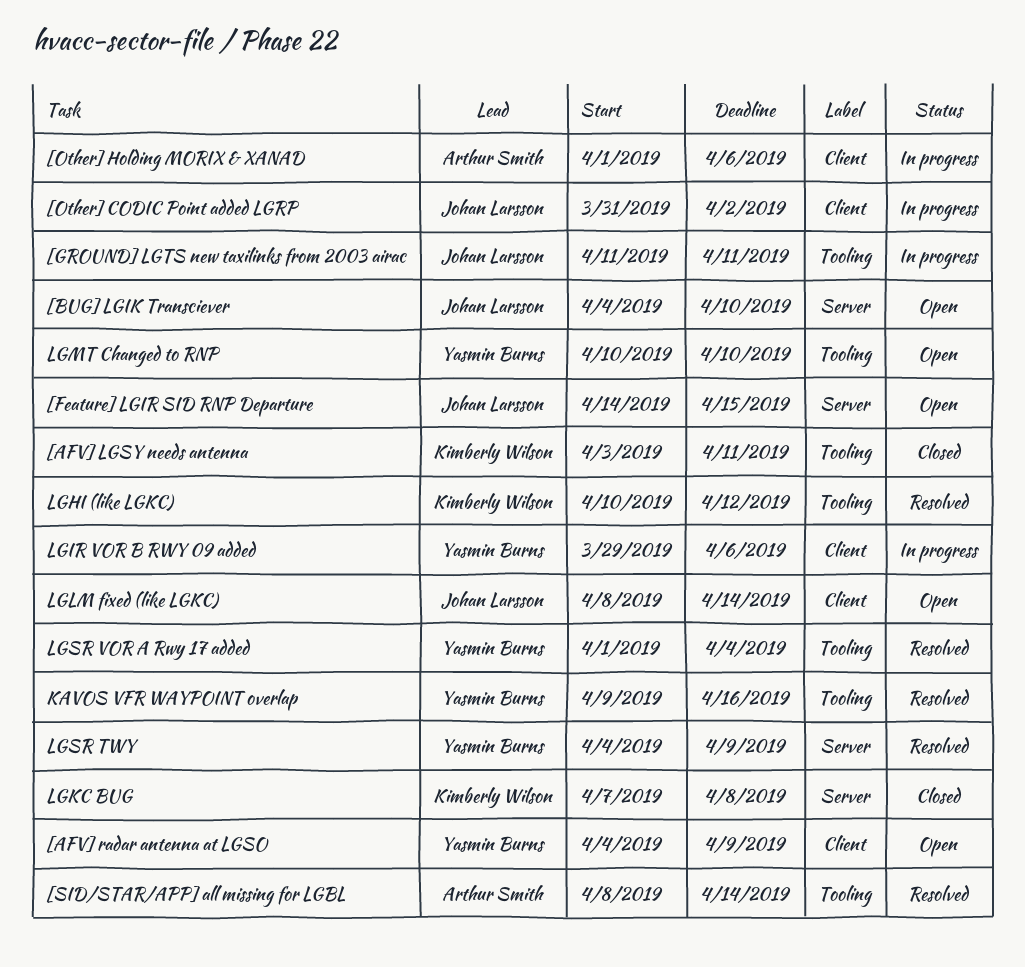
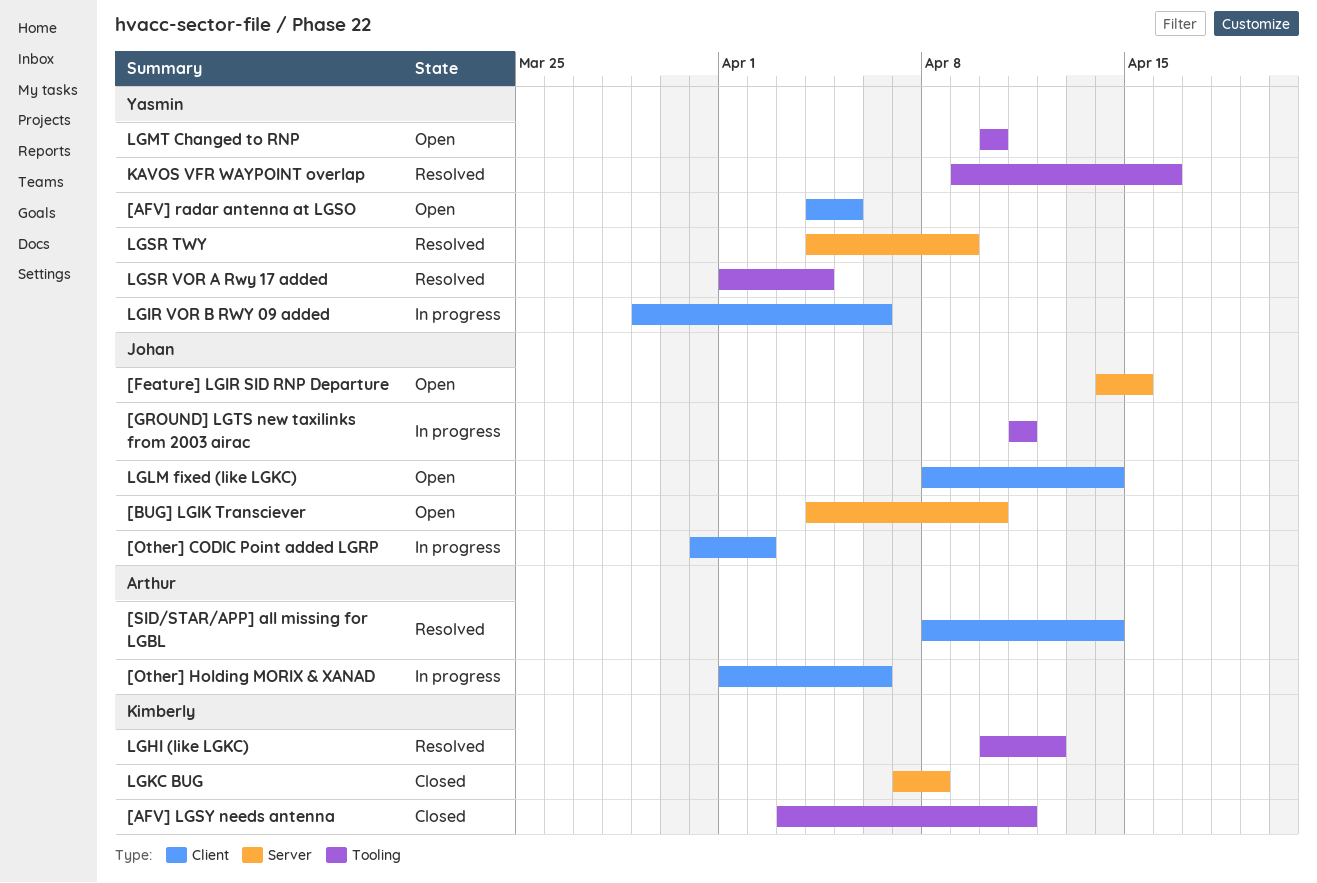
[AFV] radar antenna at LGSO, due: Apr 9 -> Apr 5
[SID/STAR/APP] all missing for LGBL, label: Tooling -> Client

